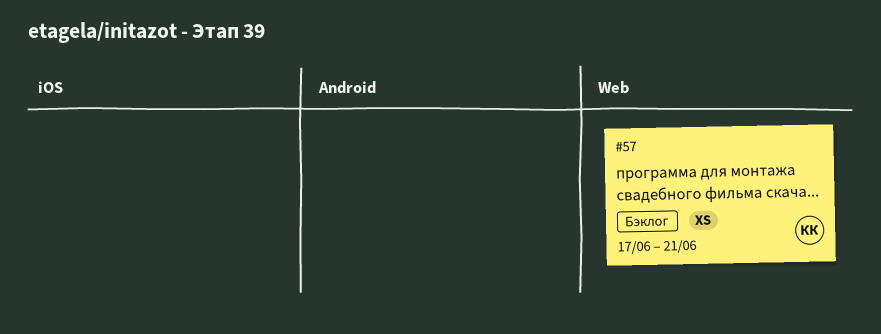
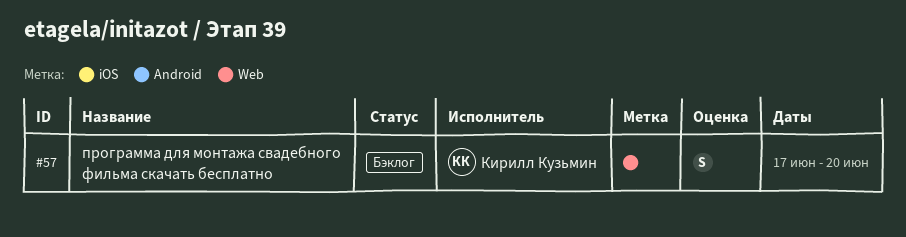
#57, estimate: XS -> S
#57, due: Jun 21 -> Jun 20

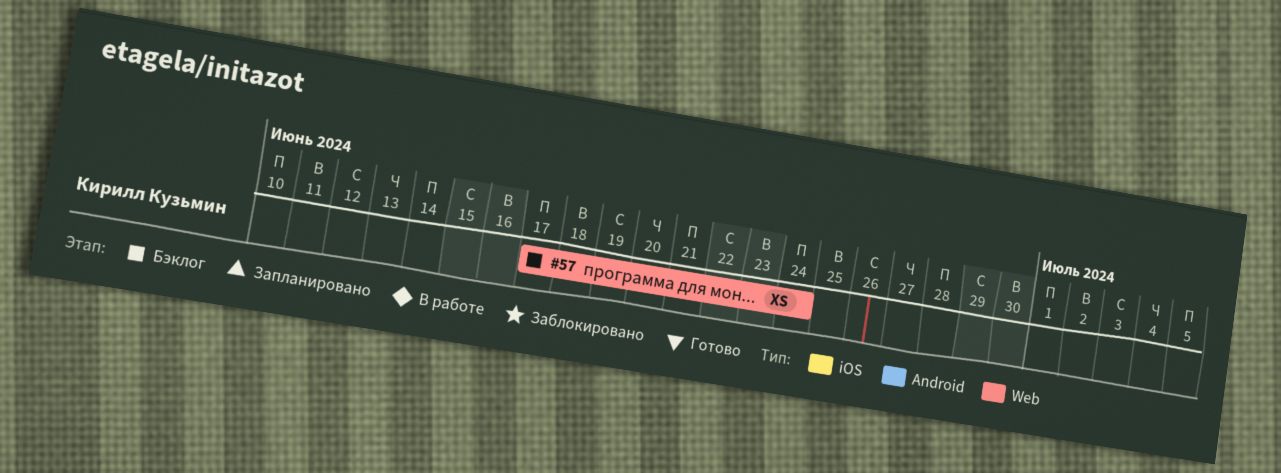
#57, estimate: S -> XS
#57, due: Jun 20 -> Jun 24

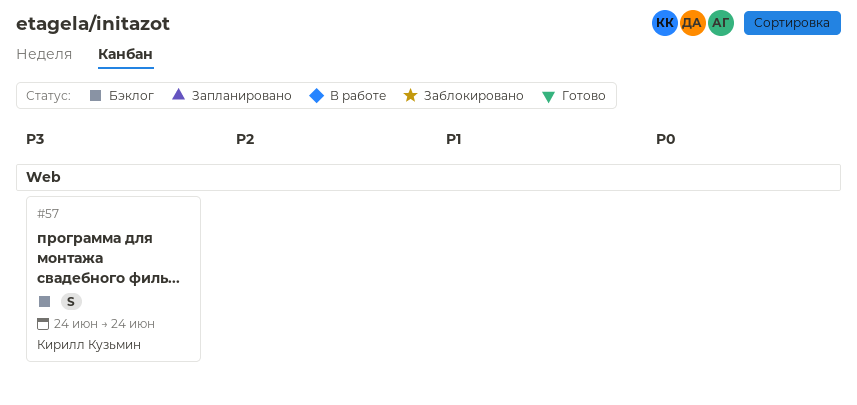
#57, estimate: XS -> S
#57, start: Jun 17 -> Jun 24

